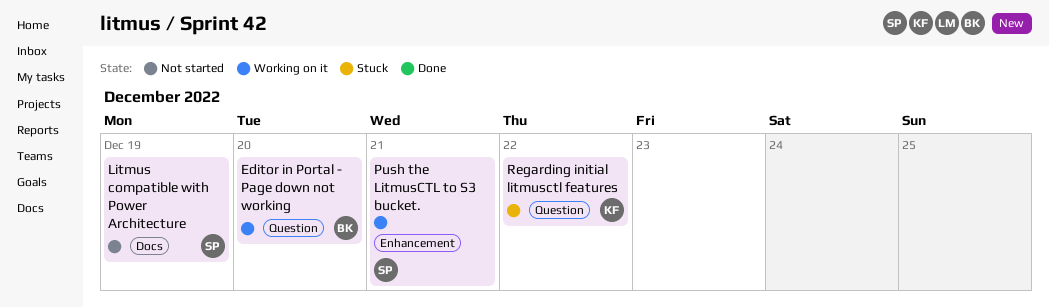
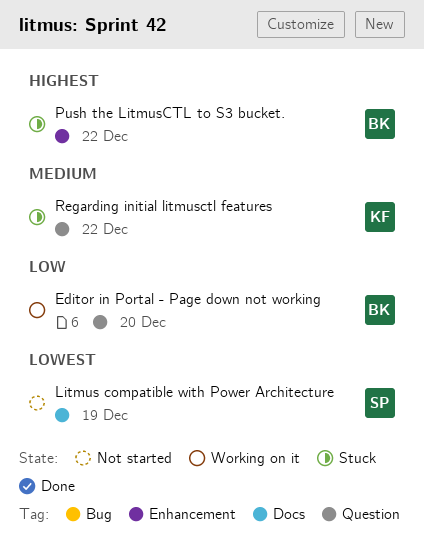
Push the LitmusCTL to S3 bucket., status: Working on it -> Stuck
Push the LitmusCTL to S3 bucket., owner: SP -> BK
Push the LitmusCTL to S3 bucket., due: Dec 21 -> Dec 22

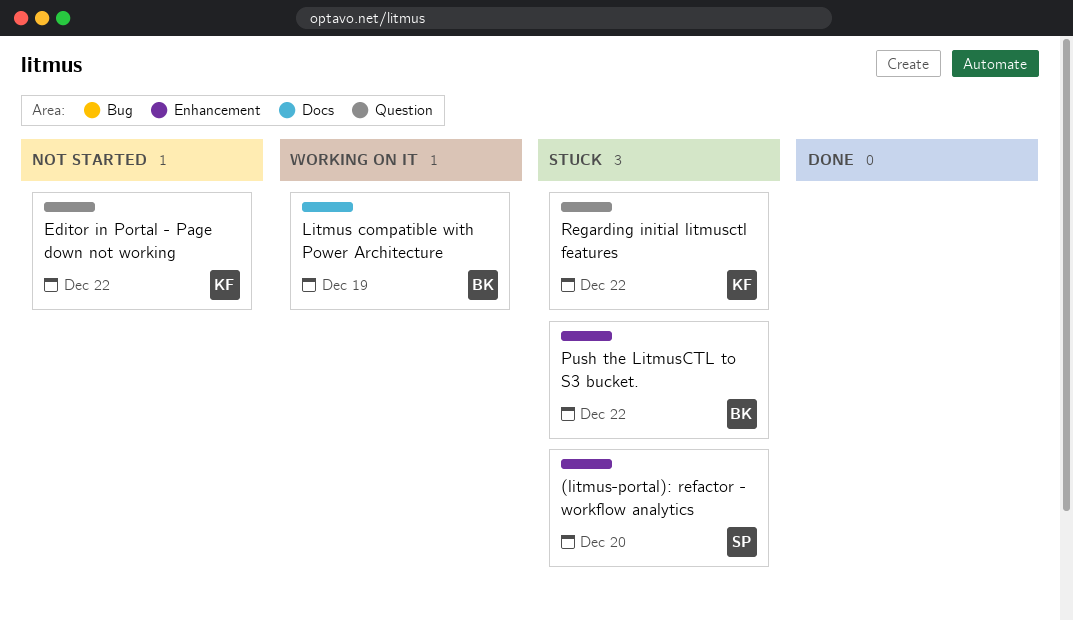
(litmus-portal): refactor - workflow analytics: none -> present
Editor in Portal - Page down not working, status: Working on it -> Not started
Editor in Portal - Page down not working, owner: BK -> KF
Editor in Portal - Page down not working, due: Dec 20 -> Dec 22
Litmus compatible with Power Architecture, status: Not started -> Working on it
Litmus compatible with Power Architecture, owner: SP -> BK

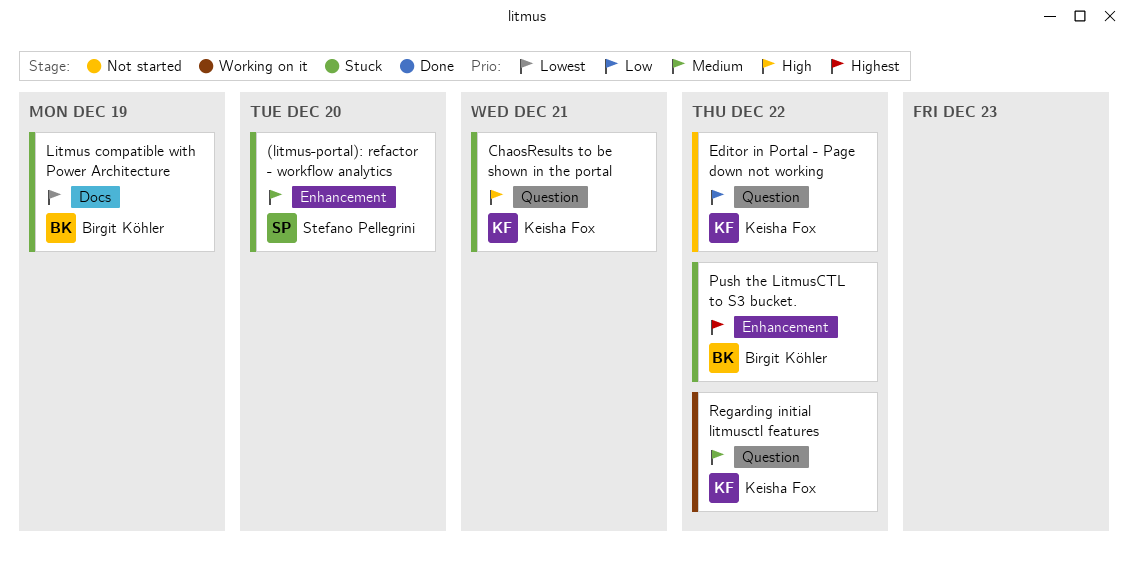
ChaosResults to be shown in the portal: none -> present
Litmus compatible with Power Architecture, status: Working on it -> Stuck
Regarding initial litmusctl features, status: Stuck -> Working on it

